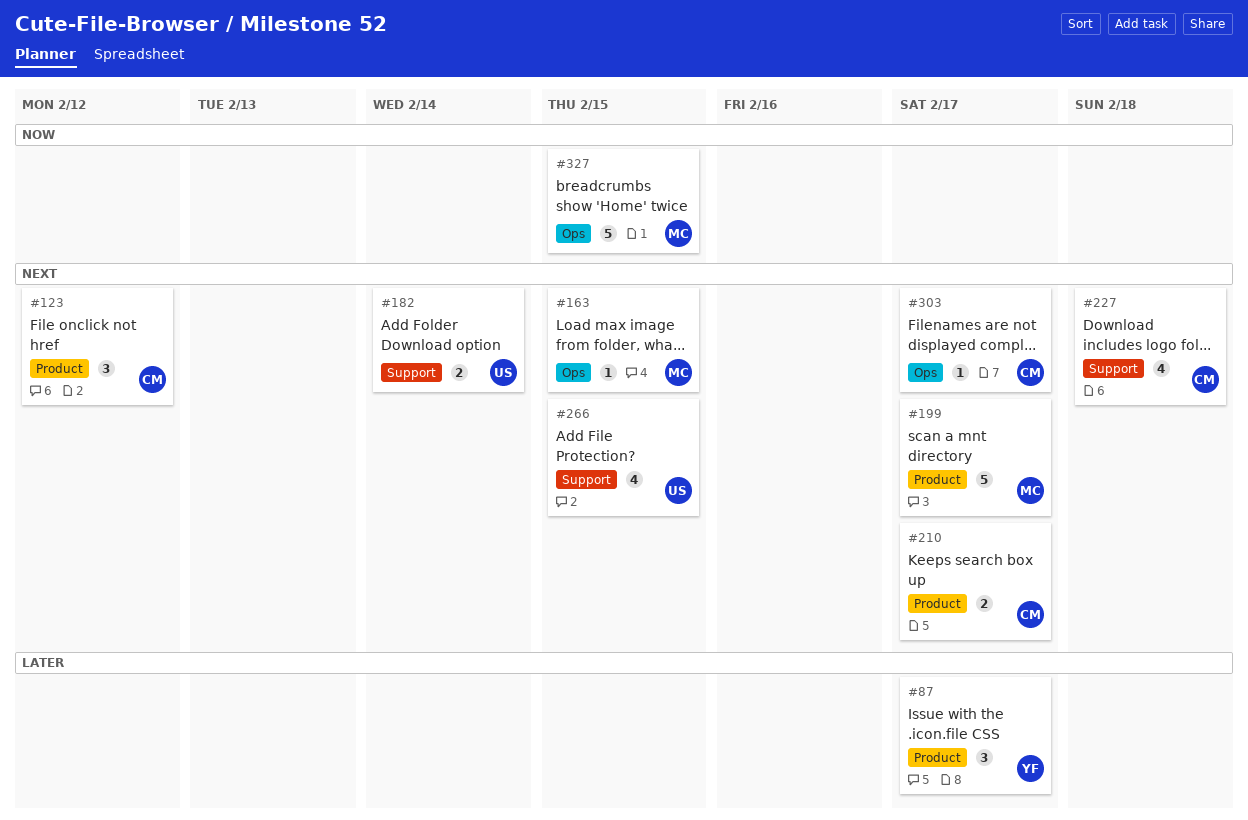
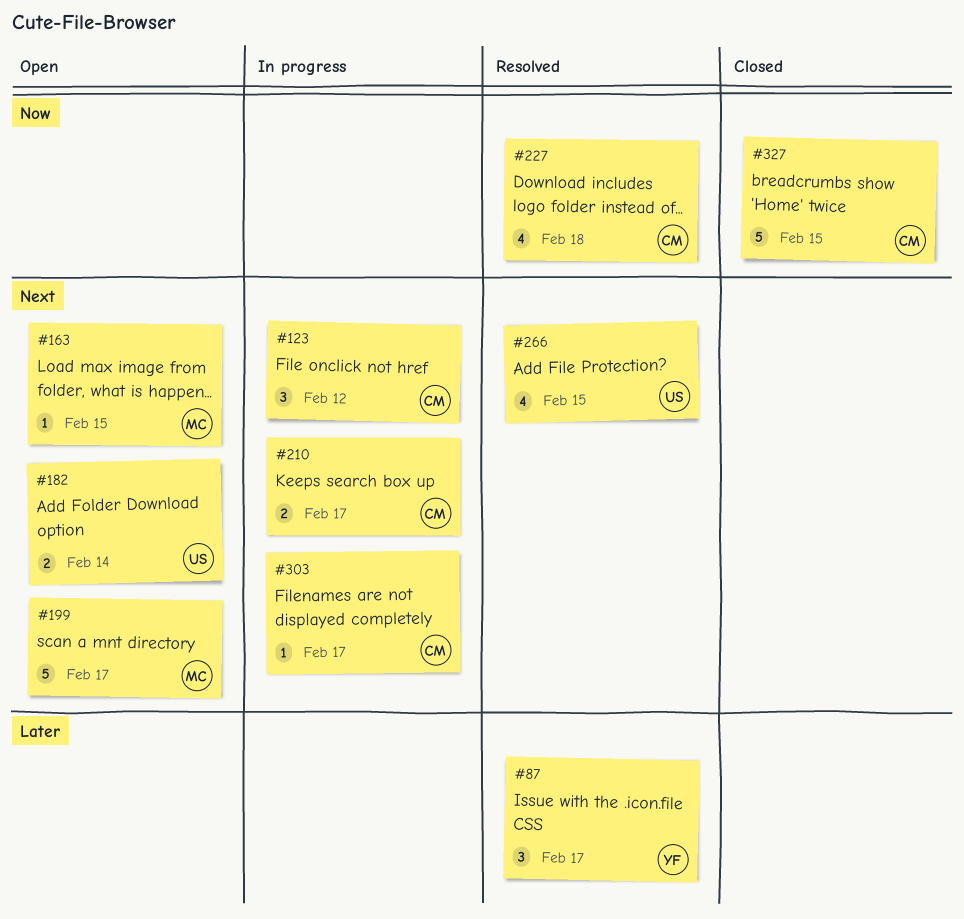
#227, priority: Next -> Now
#327, owner: MC -> CM

